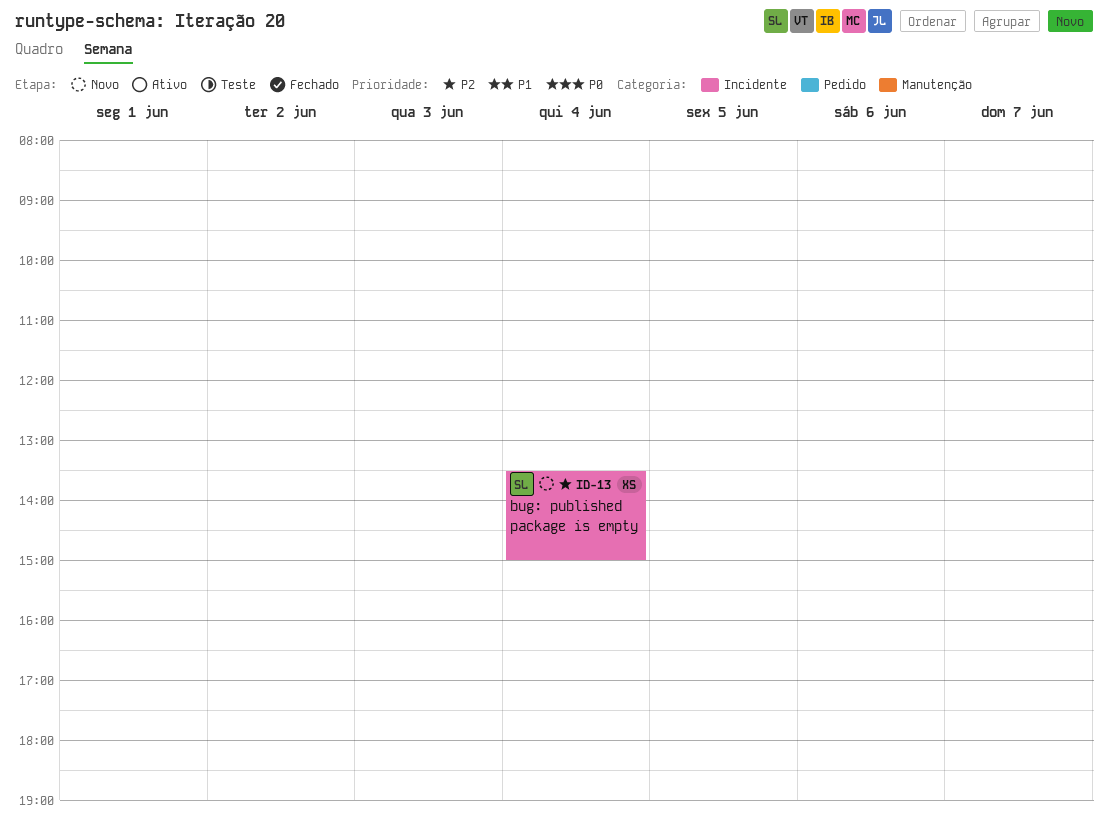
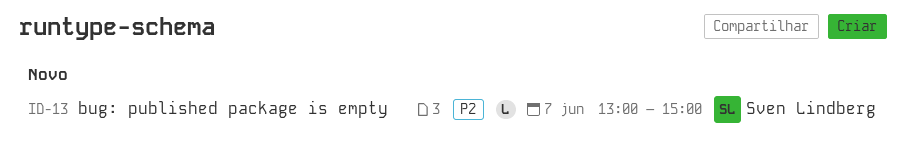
ID-13, estimate: XS -> L
ID-13, day: Jun 4 -> Jun 7
ID-13, begins: 13:30 -> 13:00

